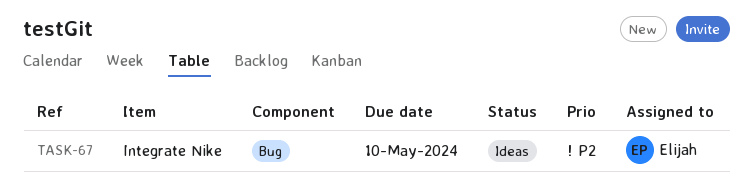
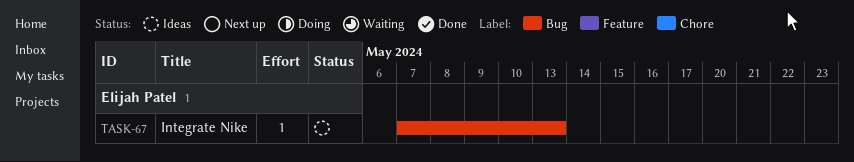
TASK-67, due: May 10 -> May 13

